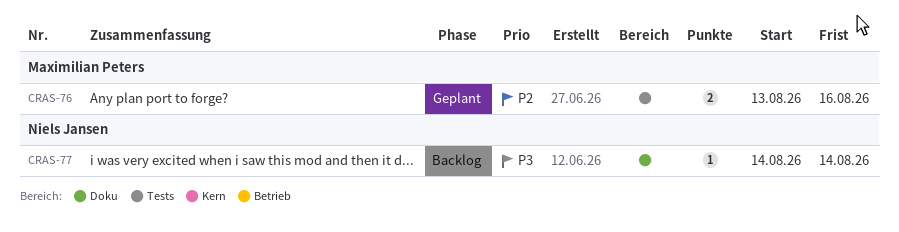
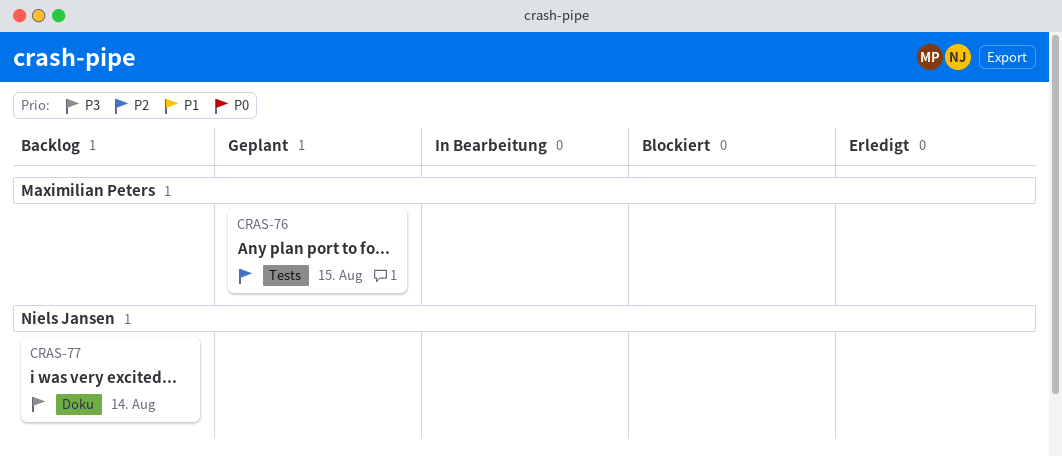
CRAS-76, due: Aug 16 -> Aug 15

